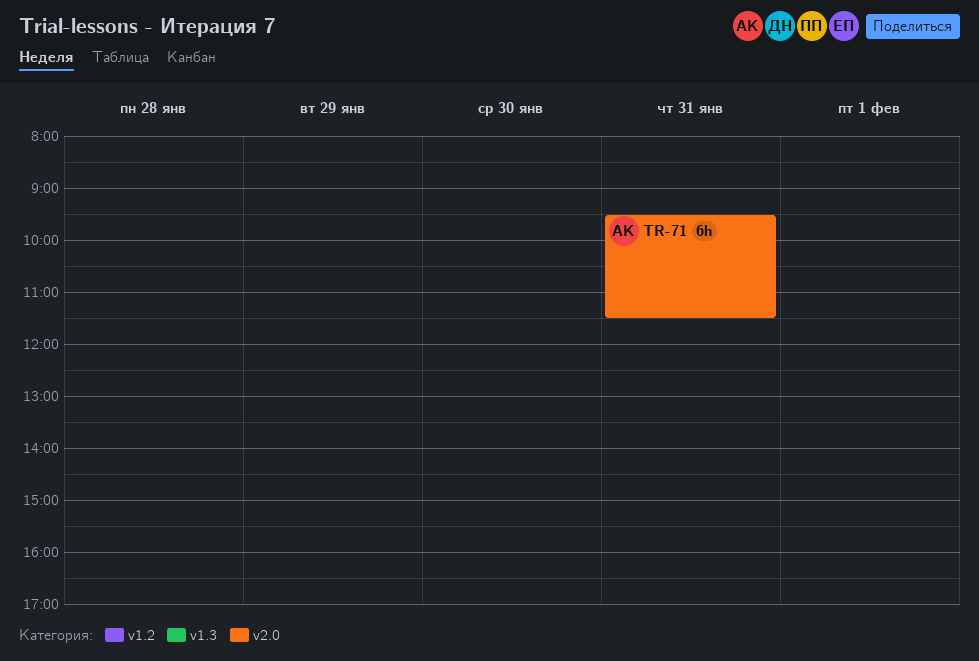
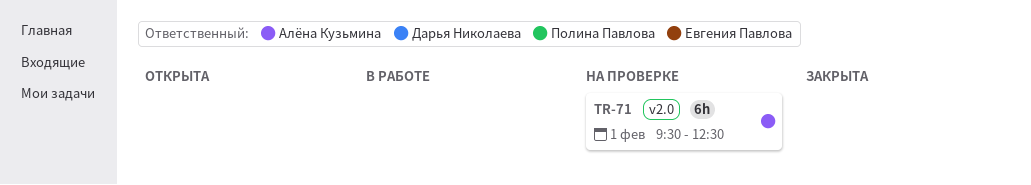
TR-71, day: Jan 31 -> Feb 1
TR-71, ends: 11:30 -> 12:30

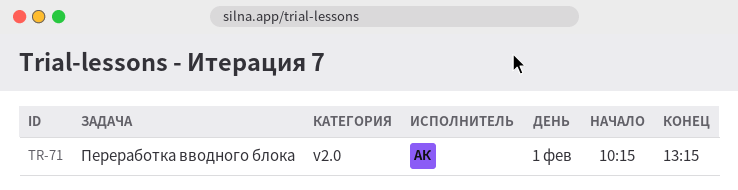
TR-71, begins: 09:30 -> 10:15
TR-71, ends: 12:30 -> 13:15

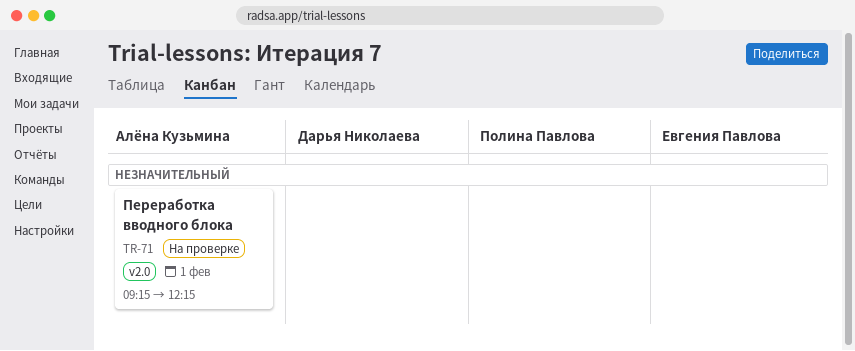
TR-71, begins: 10:15 -> 09:15
TR-71, ends: 13:15 -> 12:15

